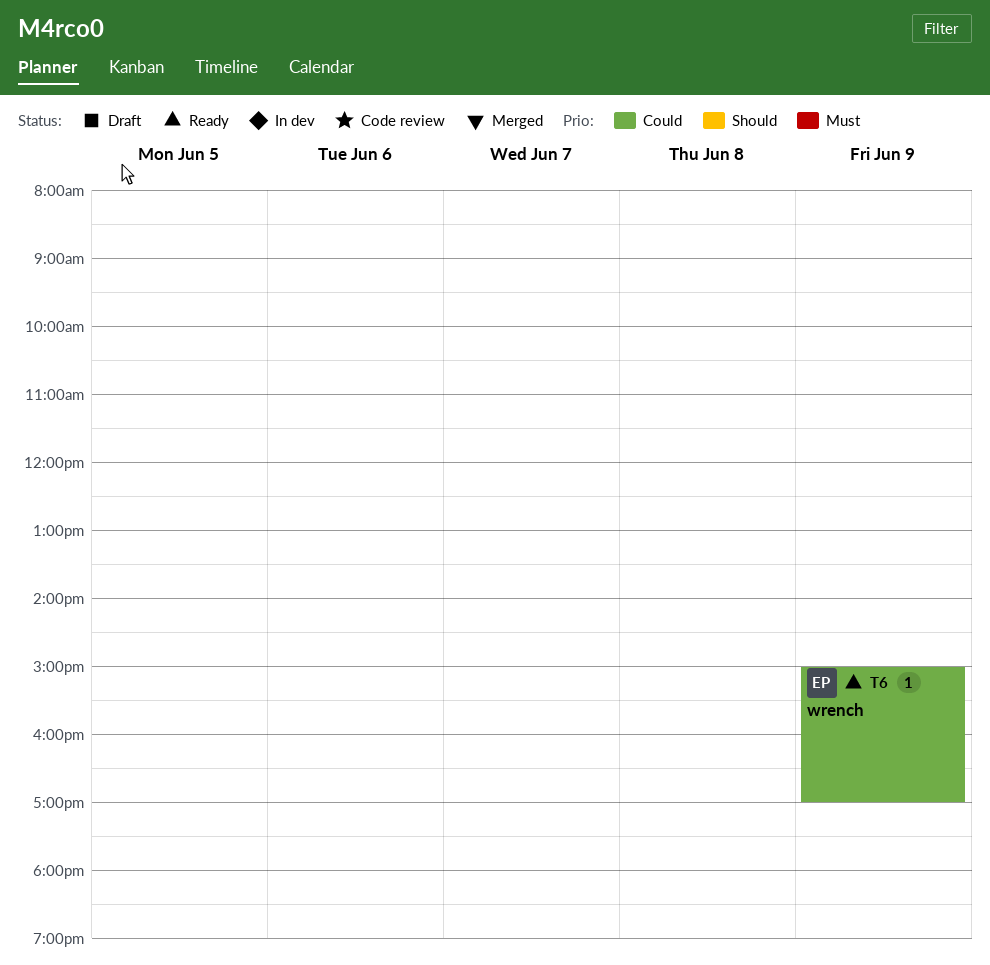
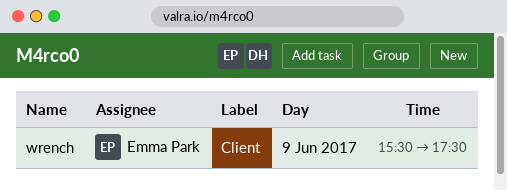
wrench, begins: 15:00 -> 15:30
wrench, ends: 17:00 -> 17:30

